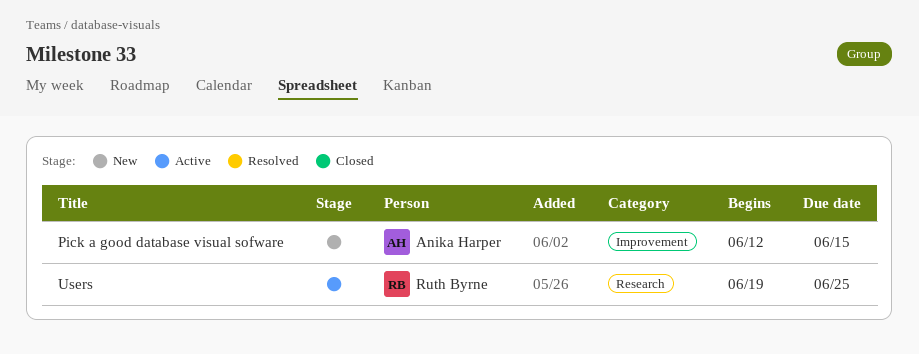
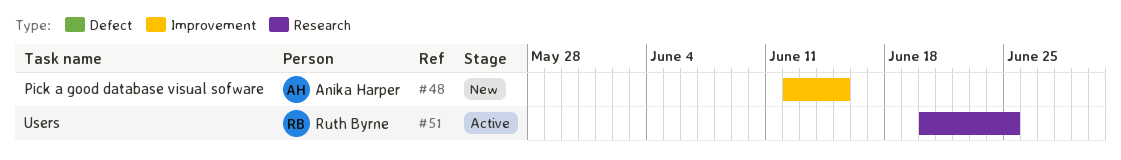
Users, start: Jun 19 -> Jun 20

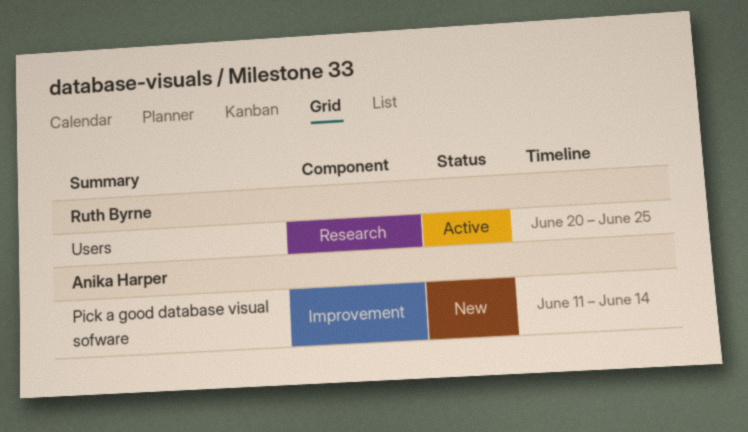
Pick a good database visual sofware, start: Jun 12 -> Jun 11
Pick a good database visual sofware, due: Jun 15 -> Jun 14

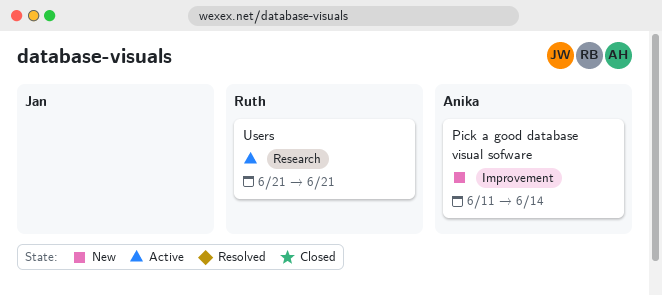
Users, start: Jun 20 -> Jun 21
Users, due: Jun 25 -> Jun 21

